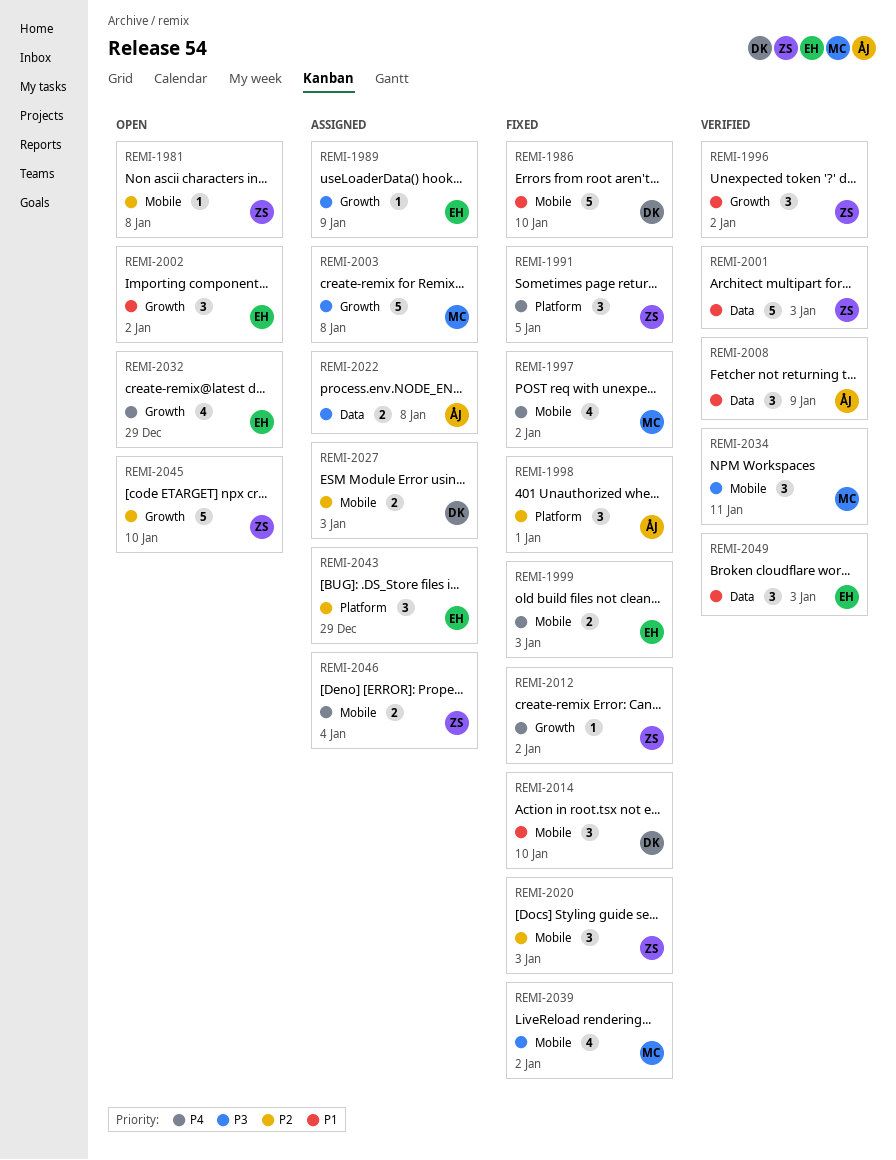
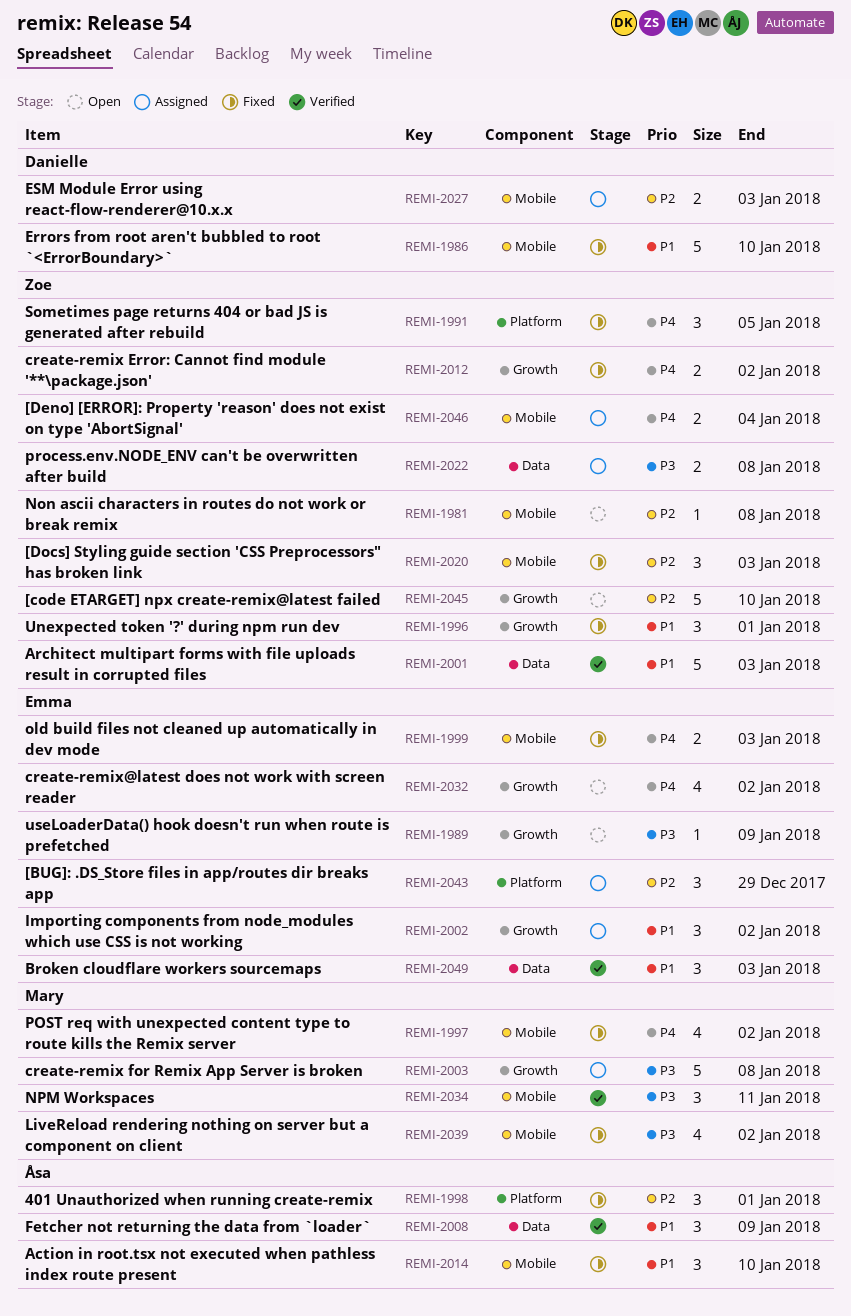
REMI-1989, status: Assigned -> Open
REMI-1996, status: Verified -> Fixed
REMI-1996, due: Jan 2 -> Jan 1
REMI-2002, status: Open -> Assigned
REMI-2012, estimate: 1 -> 2
REMI-2014, owner: Danielle -> Åsa
REMI-2022, owner: Åsa -> Zoe
REMI-2032, due: Dec 29 -> Jan 2

